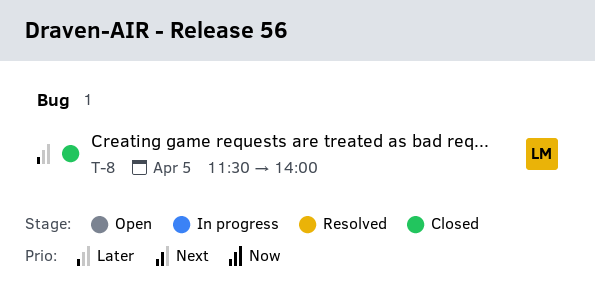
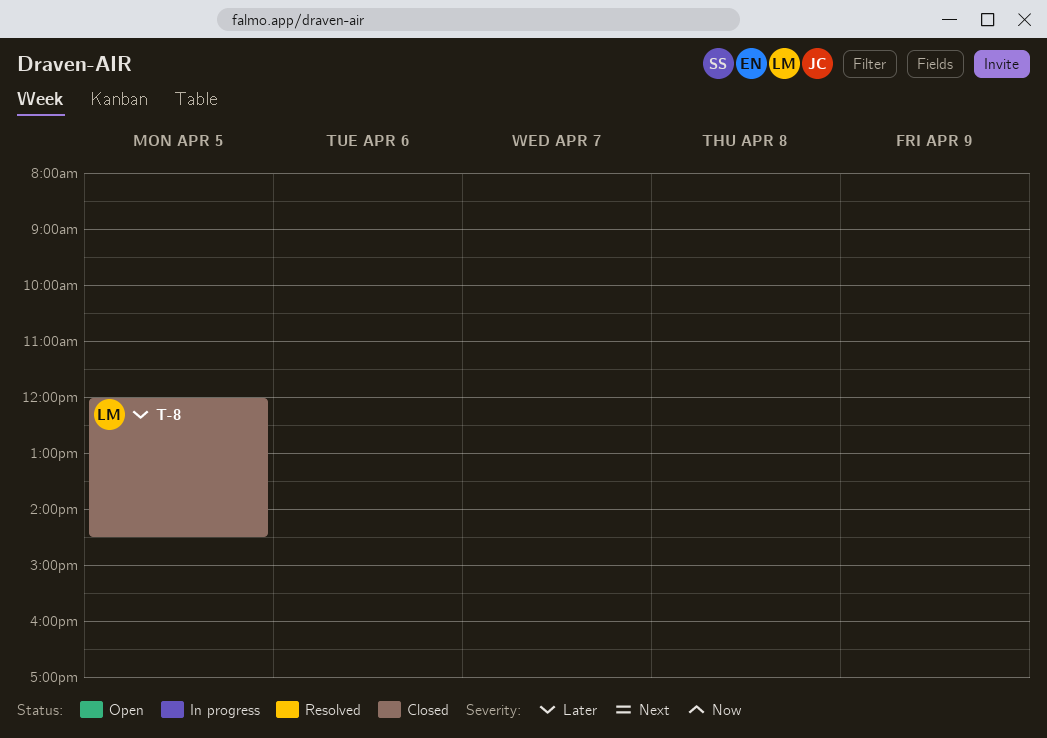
T-8, begins: 11:30 -> 12:00
T-8, ends: 14:00 -> 14:30

